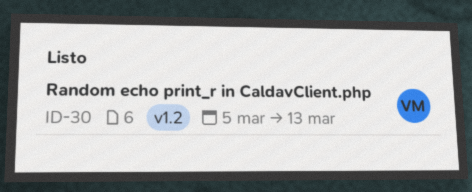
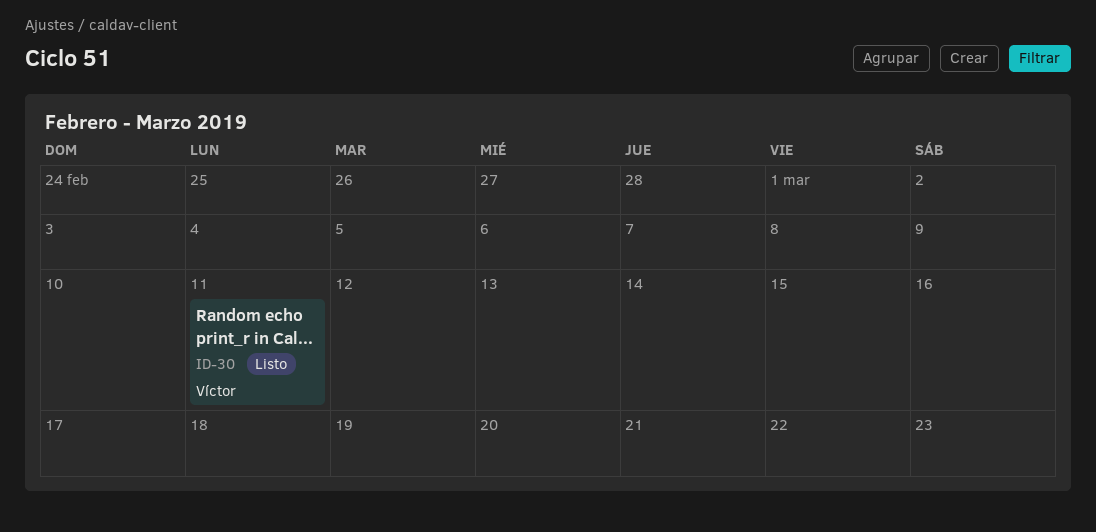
ID-30, due: Mar 13 -> Mar 11

